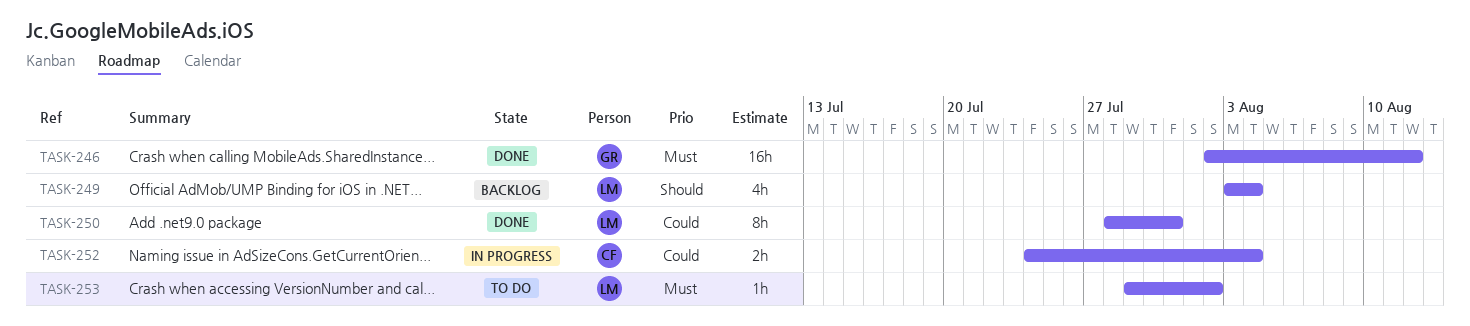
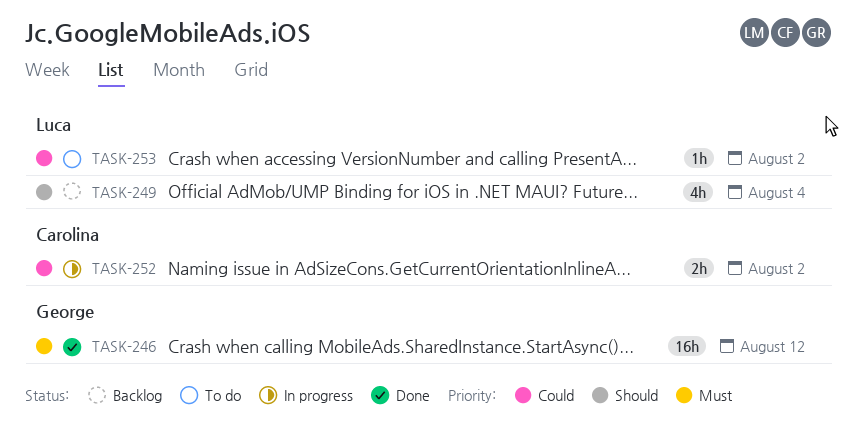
TASK-250: present -> none
TASK-252, due: Aug 4 -> Aug 2
TASK-253, priority: Must -> Could

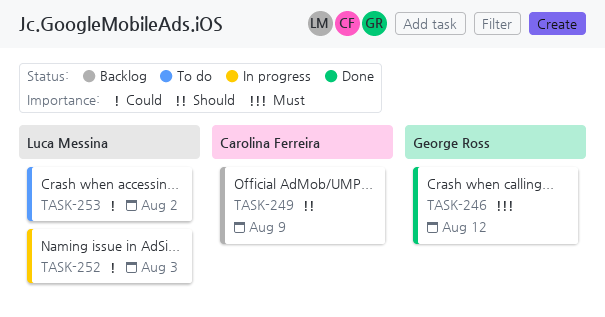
TASK-249, owner: Luca Messina -> Carolina Ferreira
TASK-249, due: Aug 4 -> Aug 9
TASK-252, owner: Carolina Ferreira -> Luca Messina
TASK-252, due: Aug 2 -> Aug 3

